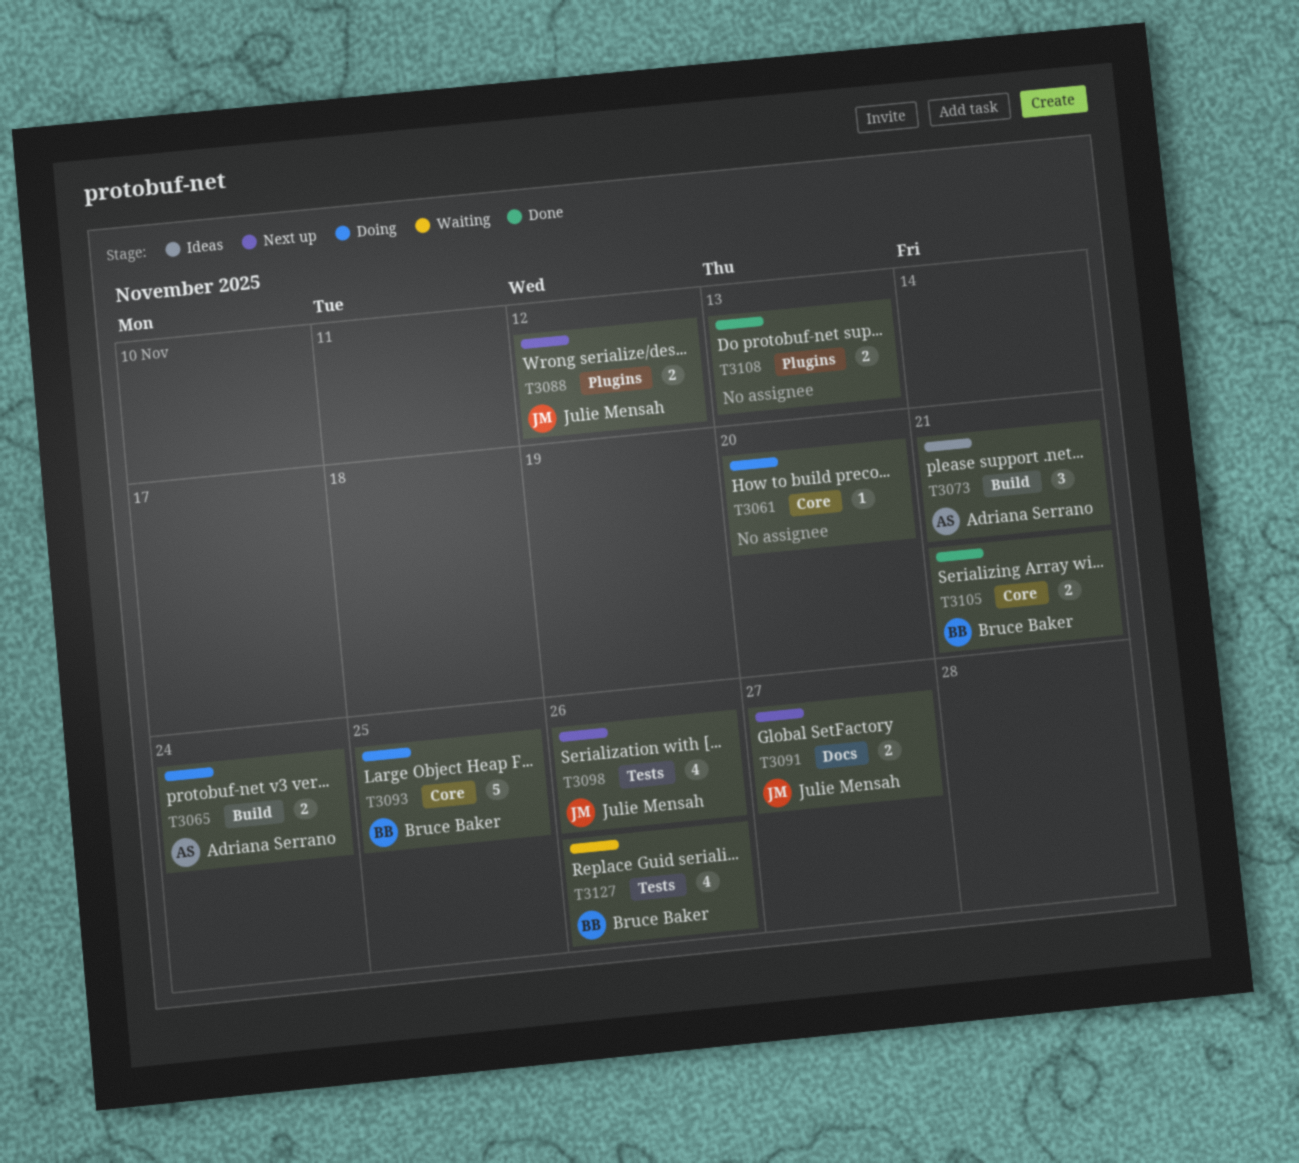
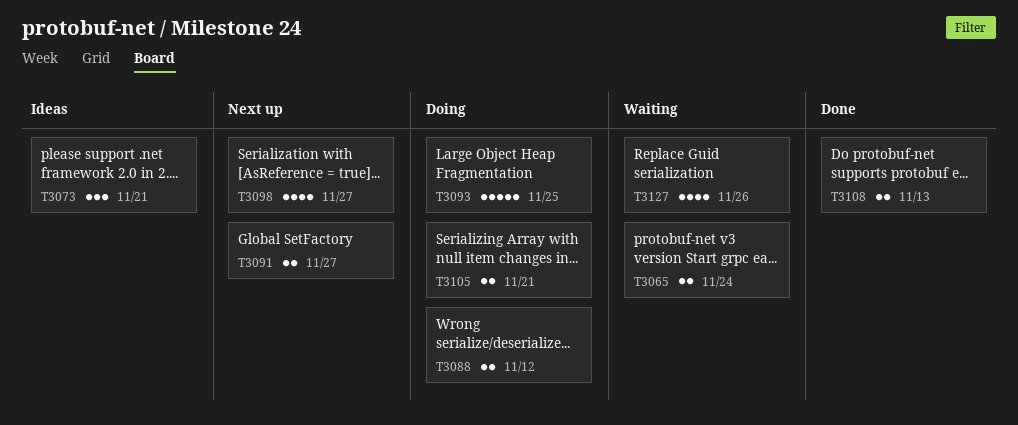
T3061: present -> none
T3065, status: Doing -> Waiting
T3088, status: Next up -> Doing
T3098, due: Nov 26 -> Nov 27
T3105, status: Done -> Doing

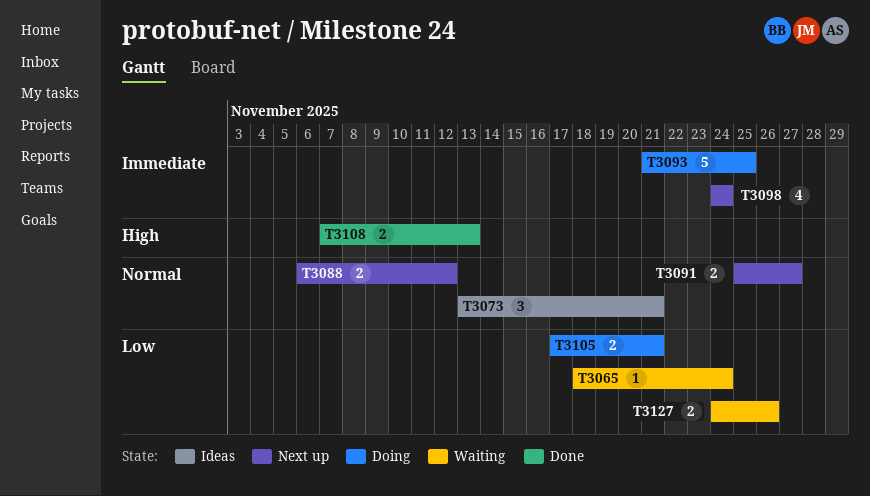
T3065, estimate: 2 -> 1
T3088, status: Doing -> Next up
T3098, due: Nov 27 -> Nov 24
T3127, estimate: 4 -> 2

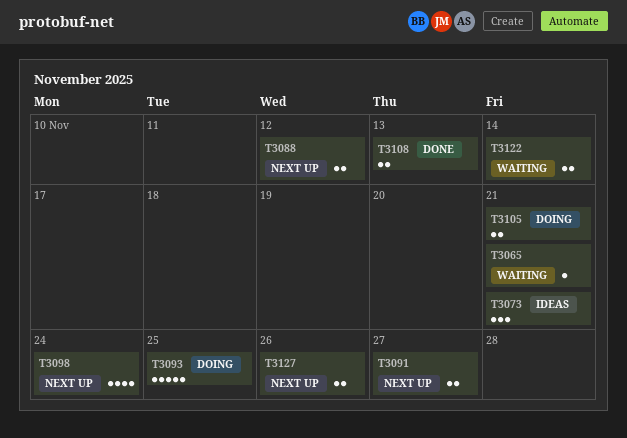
T3065, due: Nov 24 -> Nov 21
T3122: none -> present
T3127, status: Waiting -> Next up

